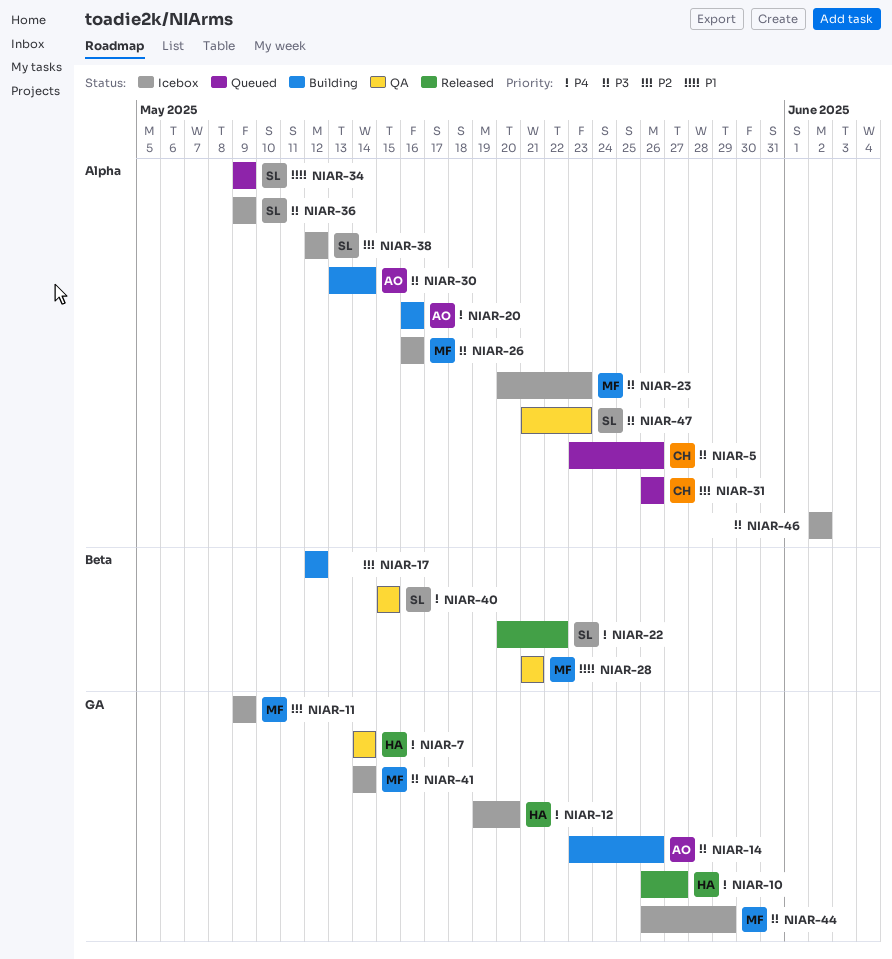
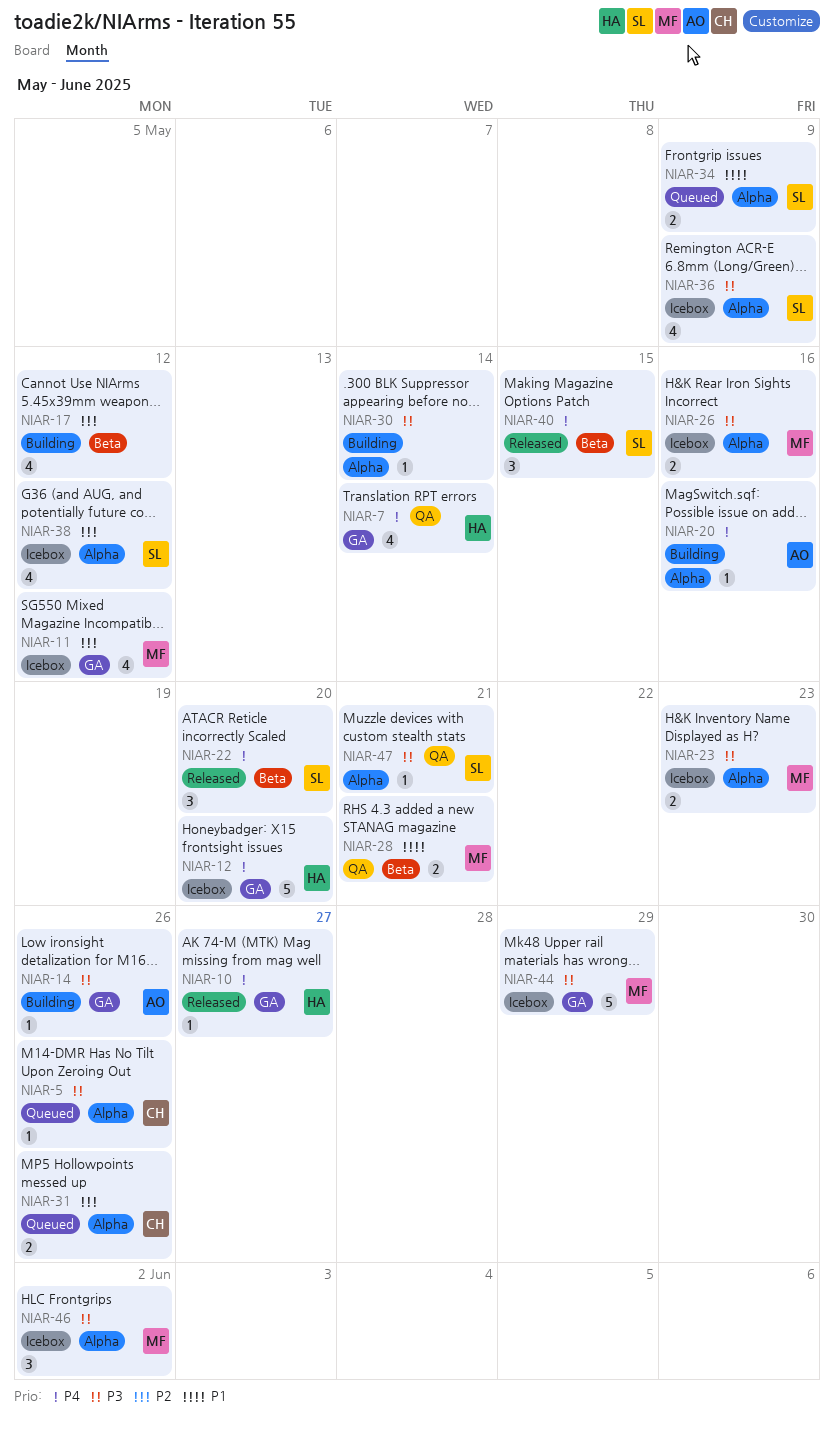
NIAR-11, due: May 9 -> May 12
NIAR-22, due: May 22 -> May 20
NIAR-30, owner: AO -> none
NIAR-40, status: QA -> Released
NIAR-41: present -> none
NIAR-46, owner: none -> MF
NIAR-47, due: May 23 -> May 21

